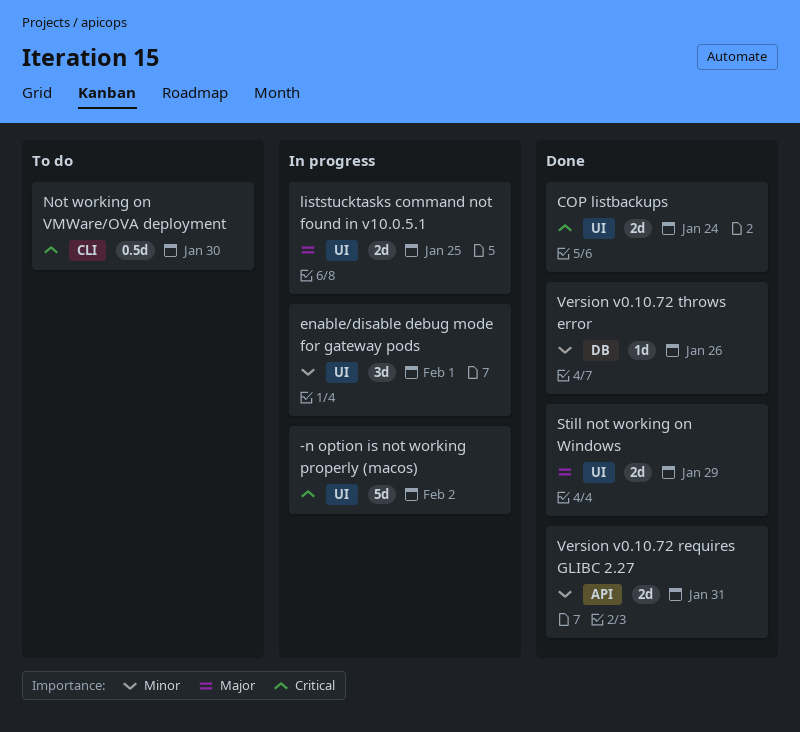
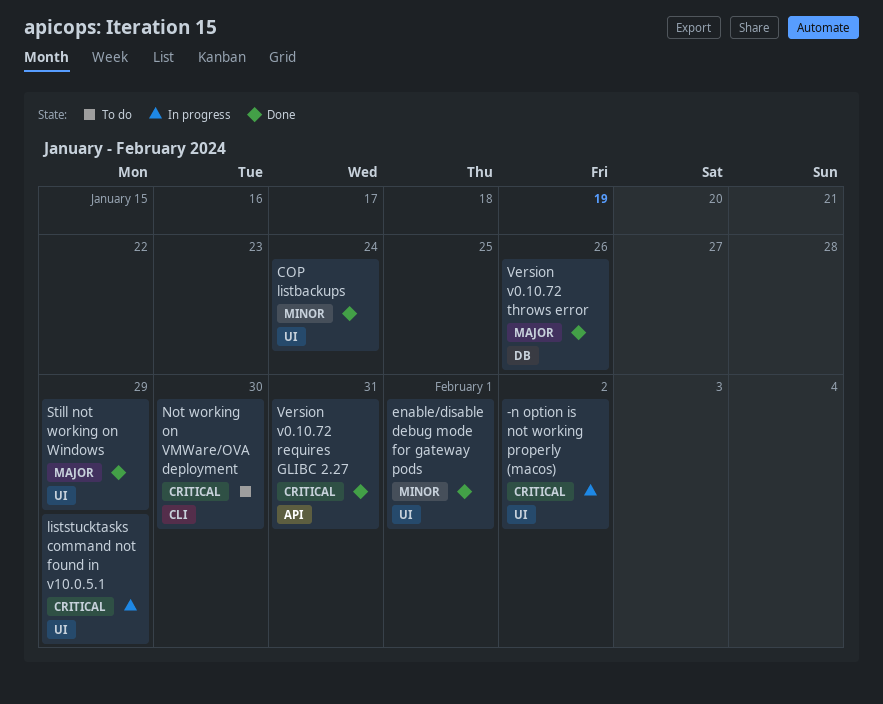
COP listbackups, priority: Critical -> Minor
enable/disable debug mode for gateway pods, status: In progress -> Done
liststucktasks command not found in v10.0.5.1, priority: Major -> Critical
liststucktasks command not found in v10.0.5.1, due: Jan 25 -> Jan 29
Version v0.10.72 requires GLIBC 2.27, priority: Minor -> Critical
Version v0.10.72 throws error, priority: Minor -> Major

